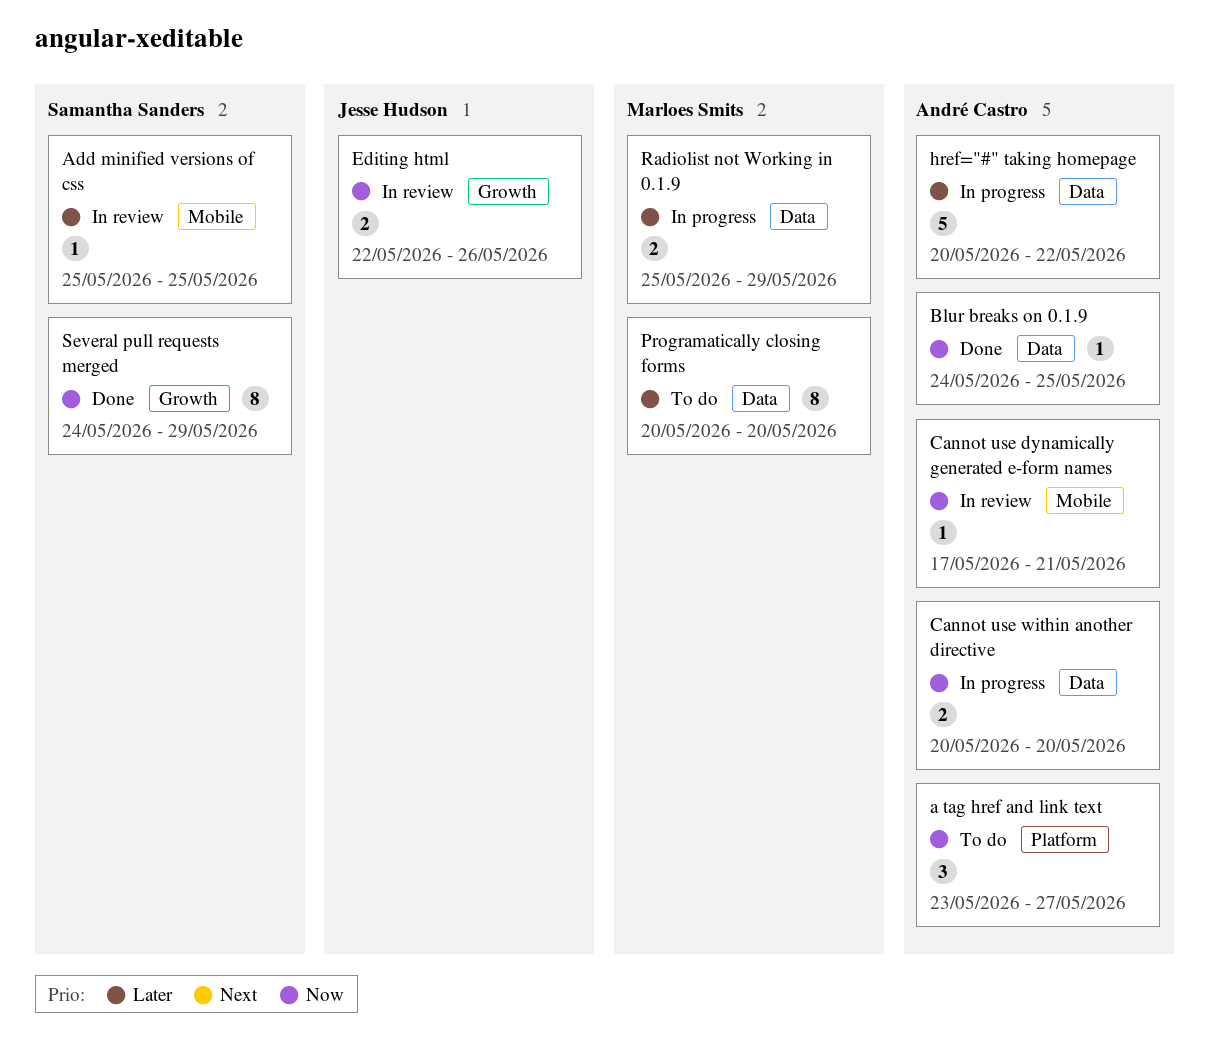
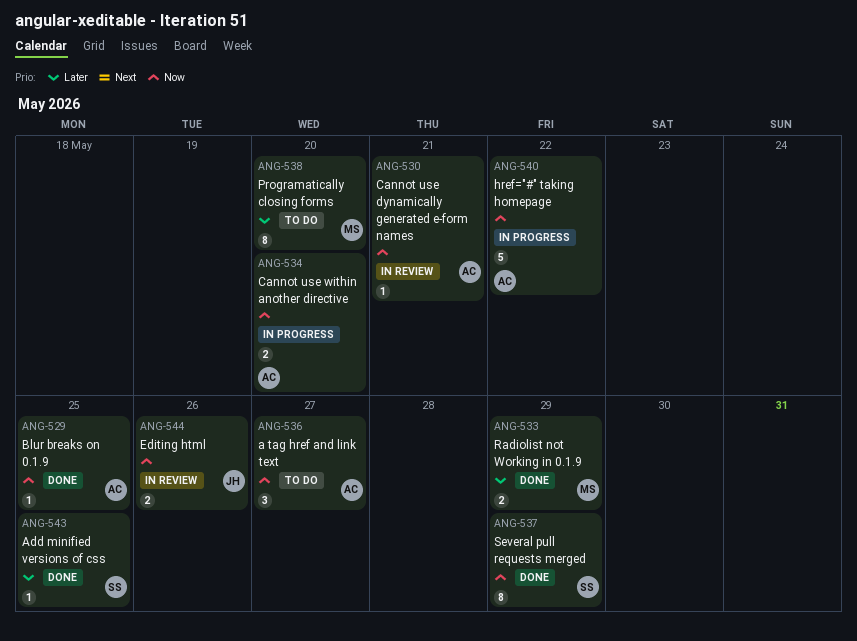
Add minified versions of css, status: In review -> Done
href="#" taking homepage, priority: Later -> Now
Radiolist not Working in 0.1.9, status: In progress -> Done

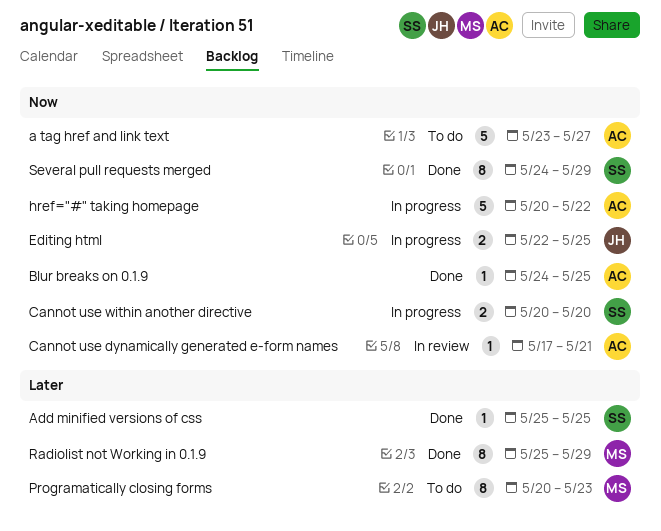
a tag href and link text, estimate: 3 -> 5
Cannot use within another directive, owner: AC -> SS
Editing html, status: In review -> In progress
Editing html, due: May 26 -> May 25
Programatically closing forms, due: May 20 -> May 23
Radiolist not Working in 0.1.9, estimate: 2 -> 8

